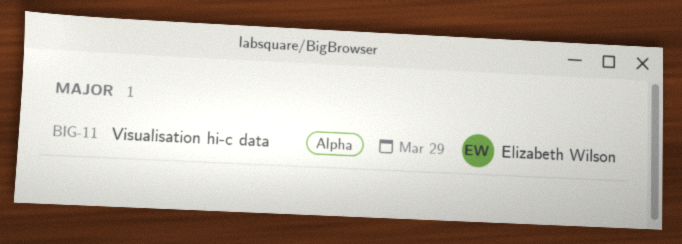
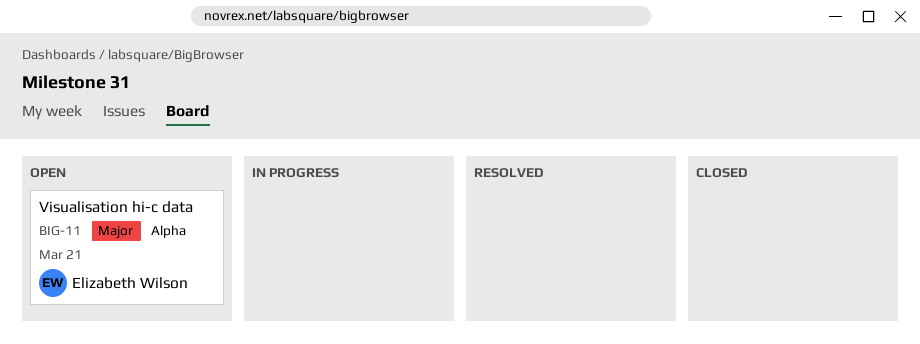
BIG-11, due: Mar 29 -> Mar 21

